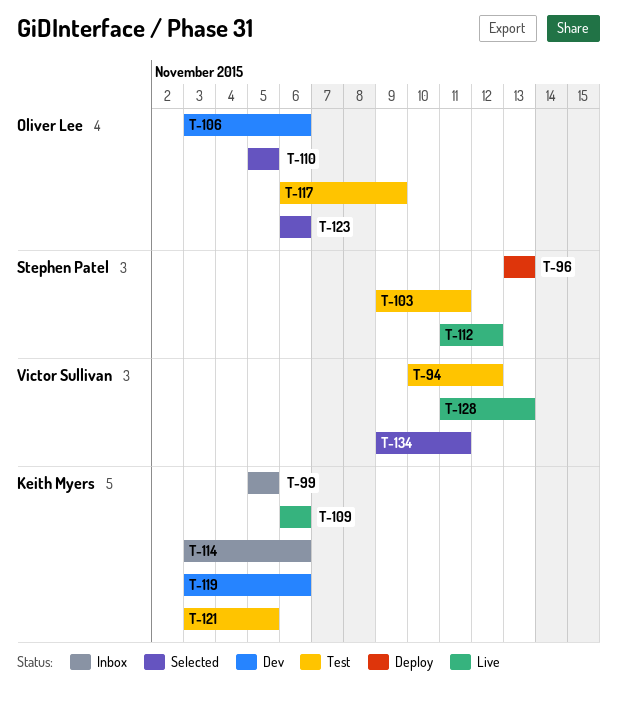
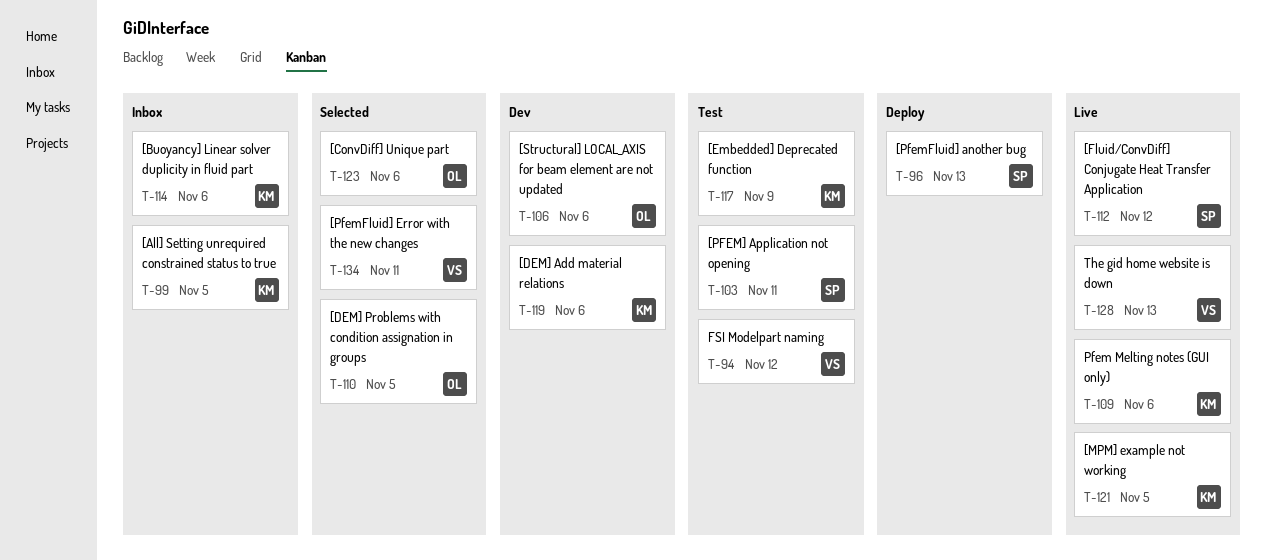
T-117, owner: Oliver Lee -> Keith Myers
T-121, status: Test -> Live

